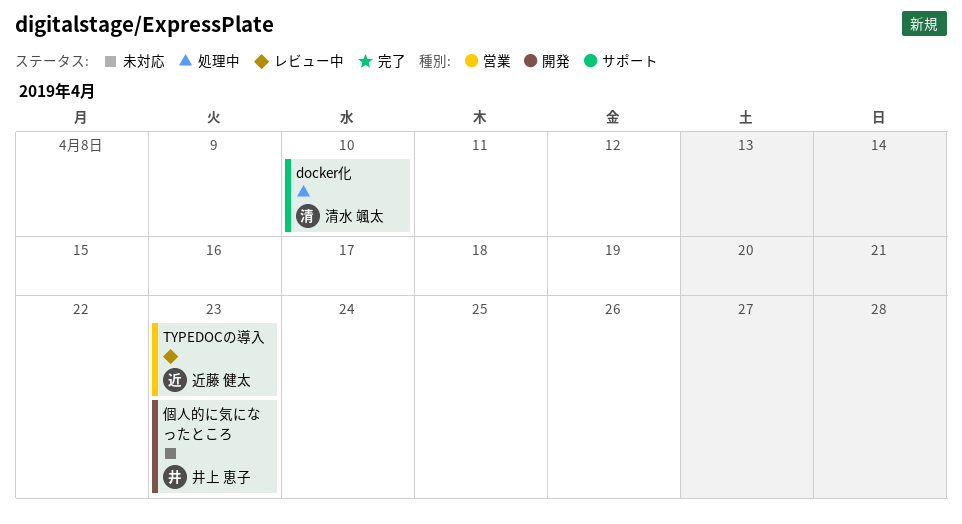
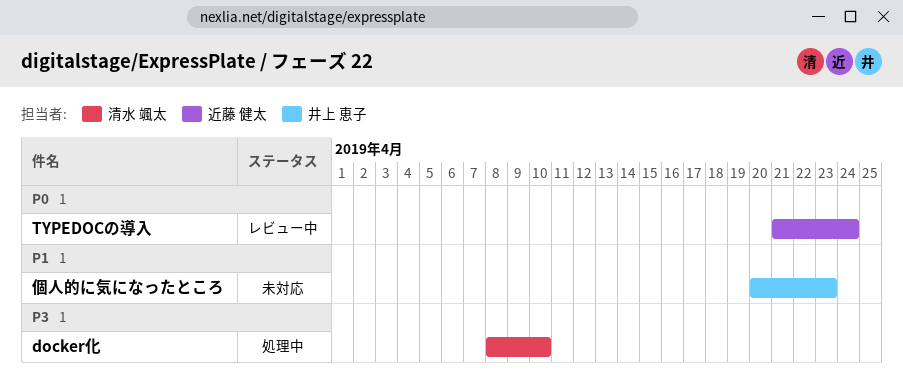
TYPEDOCの導入, due: Apr 23 -> Apr 24

